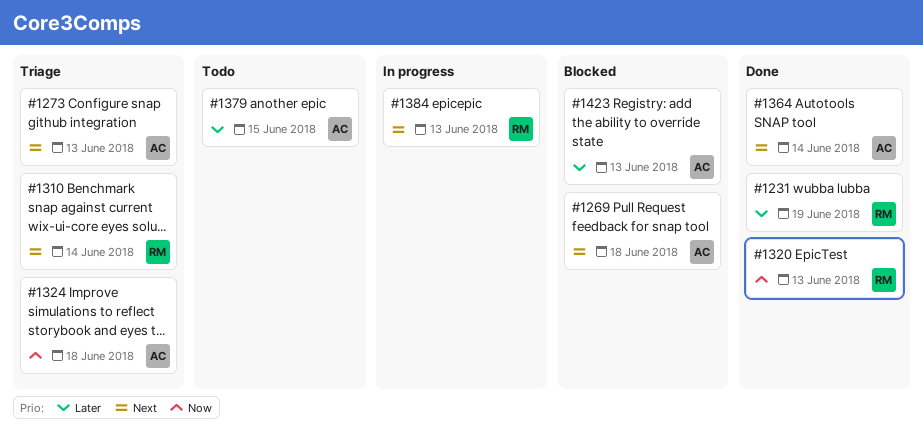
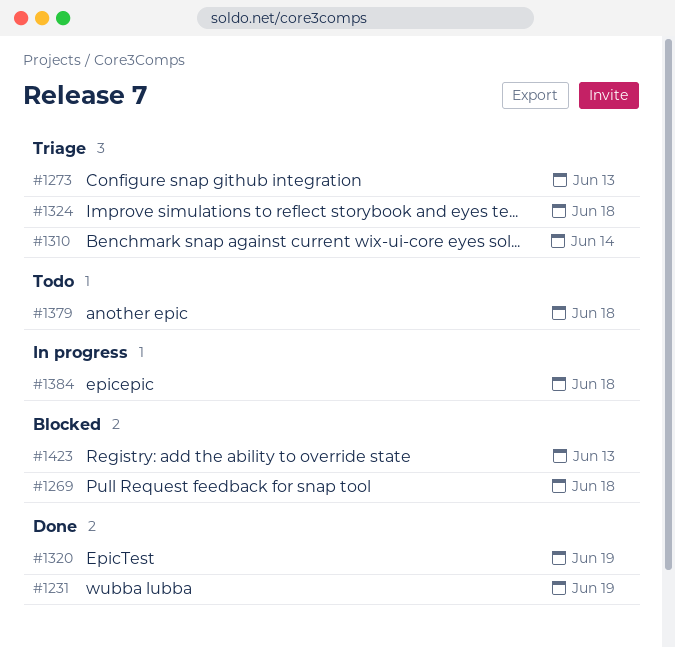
#1320, due: Jun 13 -> Jun 19
#1364: present -> none
#1379, due: Jun 15 -> Jun 18
#1384, due: Jun 13 -> Jun 18

